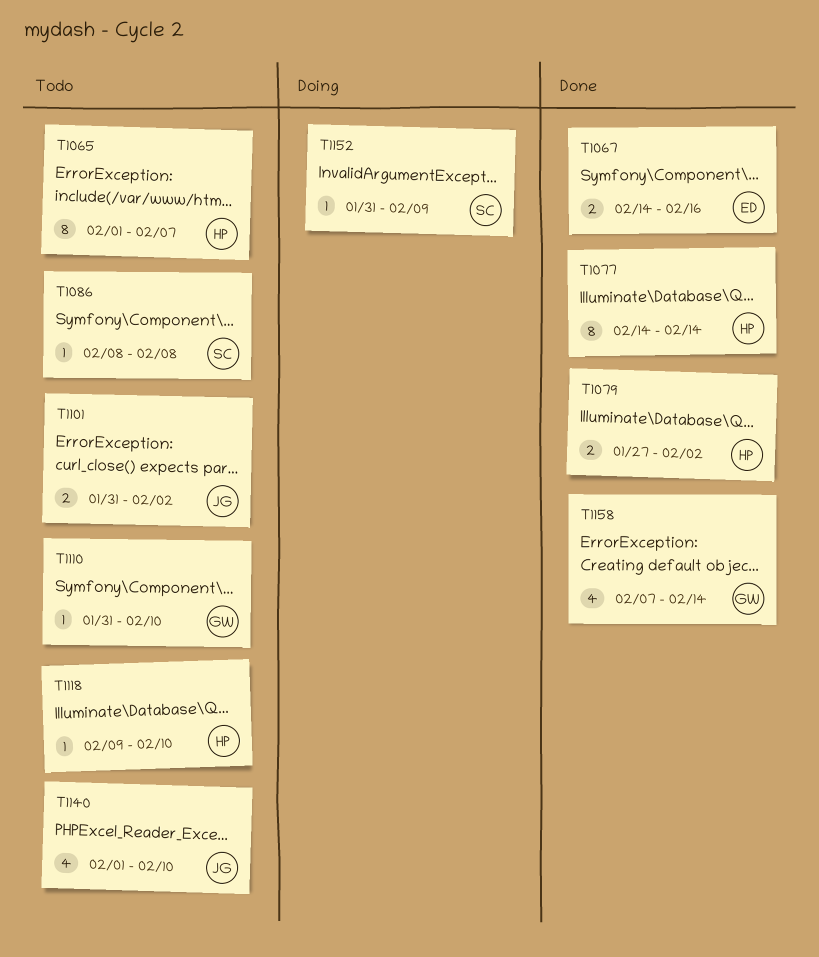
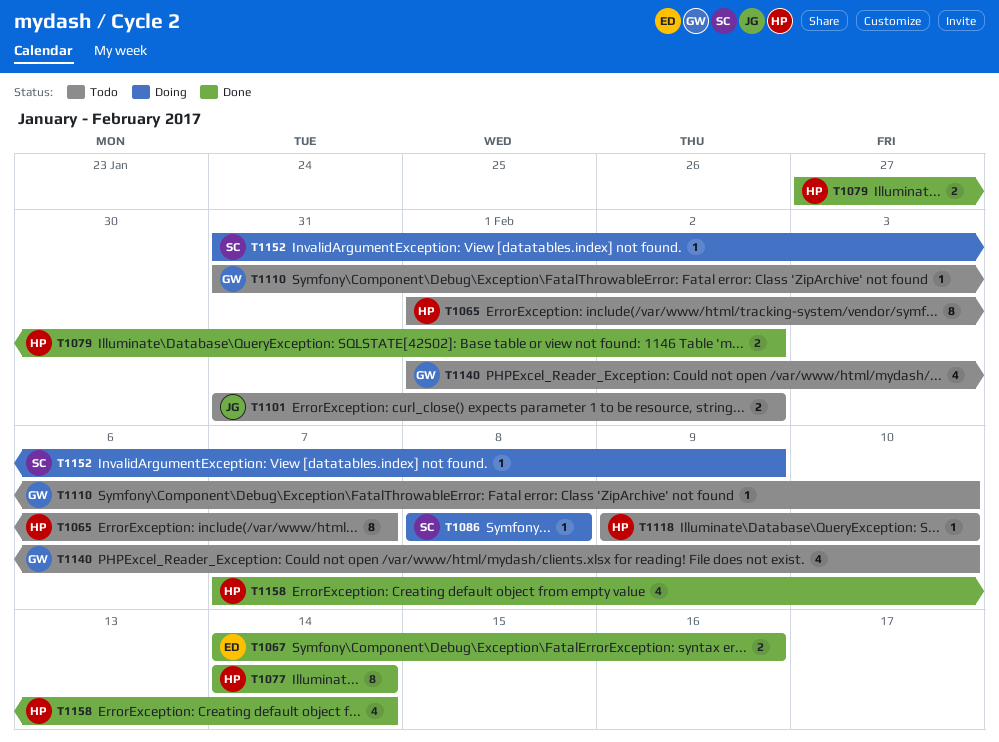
T1086, status: Todo -> Doing
T1140, owner: JG -> GW
T1158, owner: GW -> HP

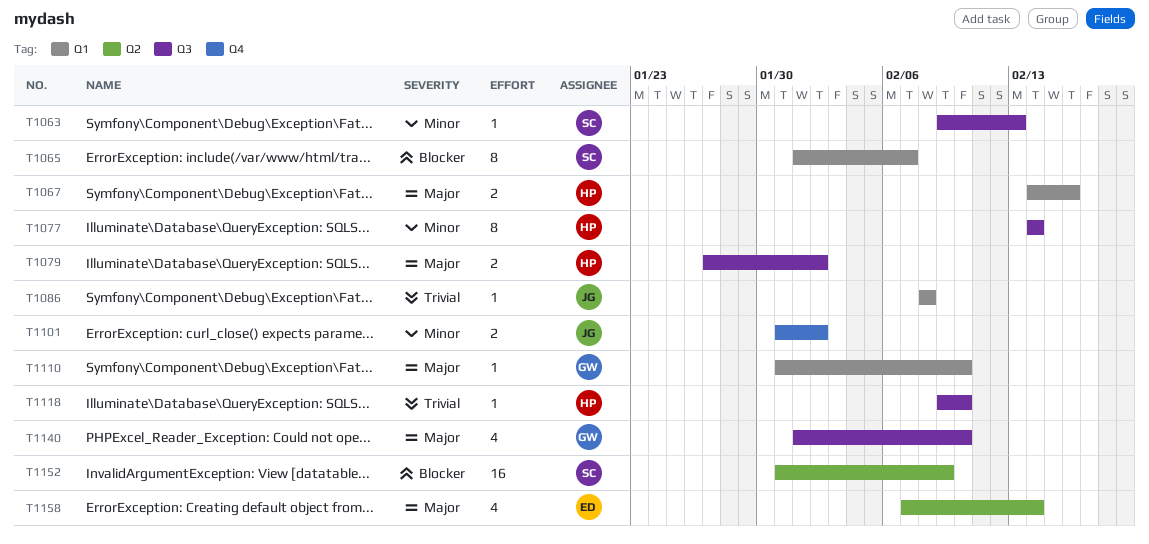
T1063: none -> present
T1065, owner: HP -> SC
T1067, owner: ED -> HP
T1086, owner: SC -> JG
T1152, estimate: 1 -> 16
T1158, owner: HP -> ED

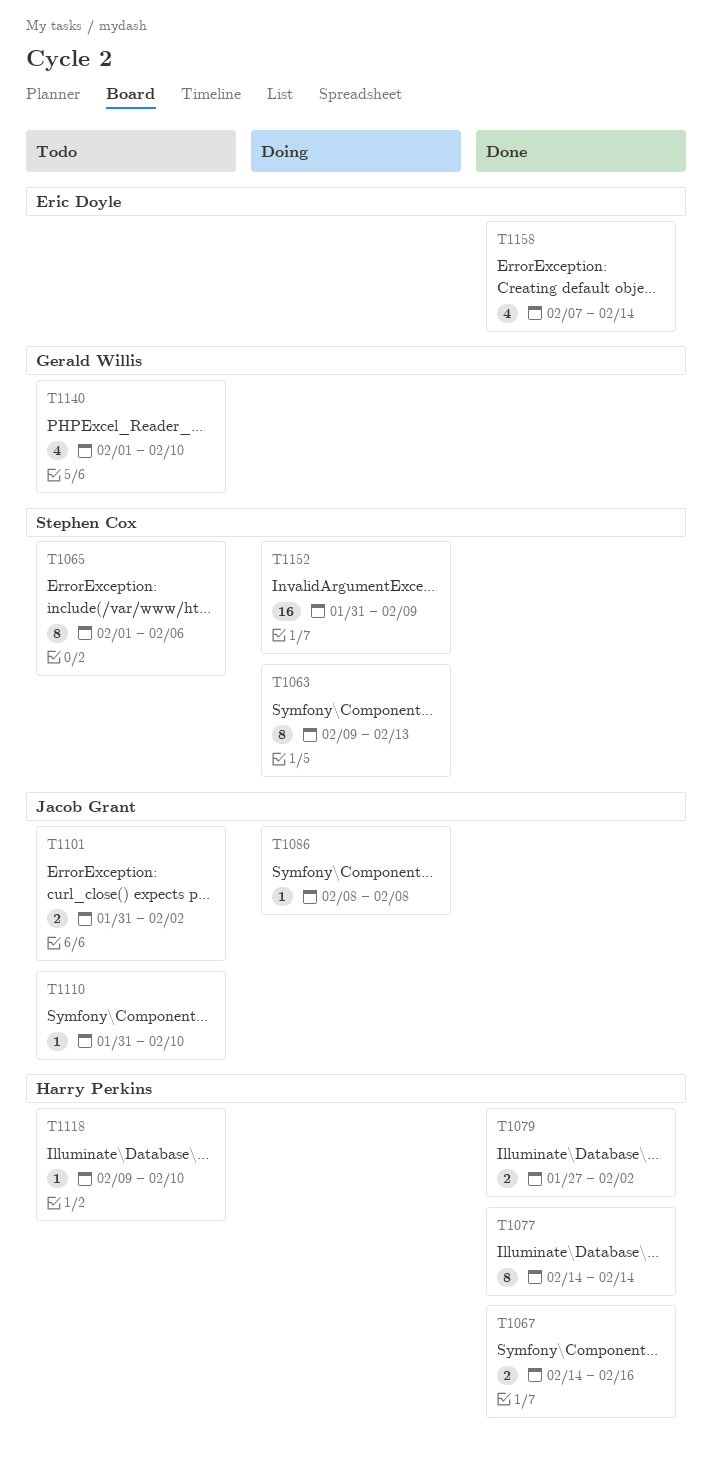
T1063, estimate: 1 -> 8
T1065, due: Feb 7 -> Feb 6
T1110, owner: Gerald Willis -> Jacob Grant

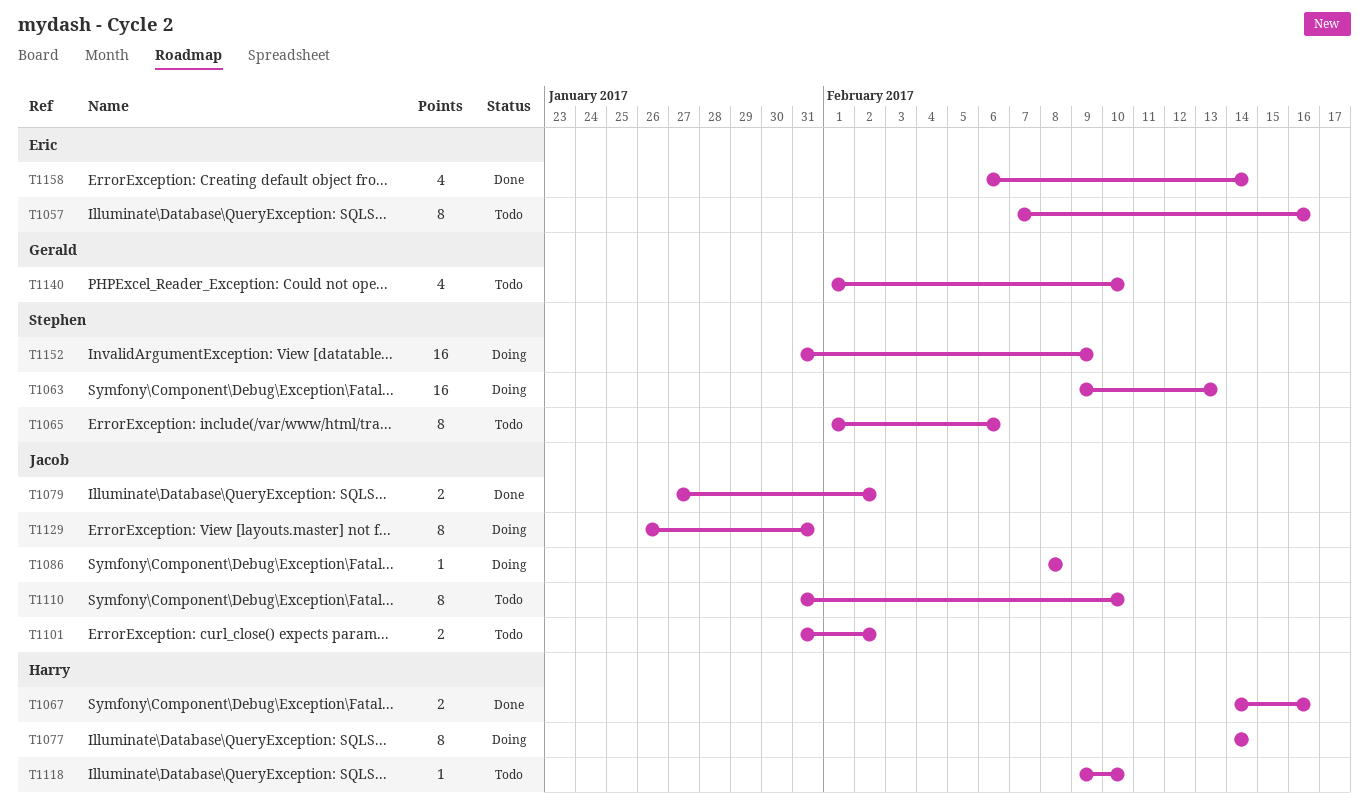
T1057: none -> present
T1063, estimate: 8 -> 16
T1077, status: Done -> Doing
T1079, owner: Harry Perkins -> Jacob Grant
T1110, estimate: 1 -> 8
T1129: none -> present
T1158, start: Feb 7 -> Feb 6

